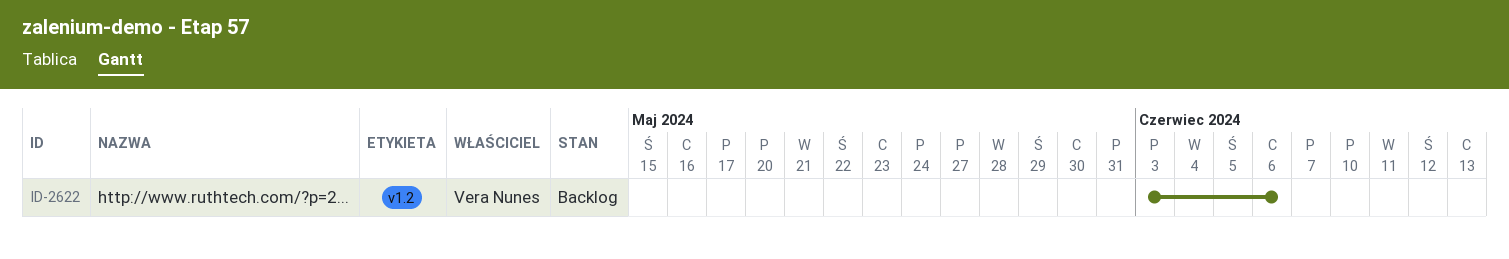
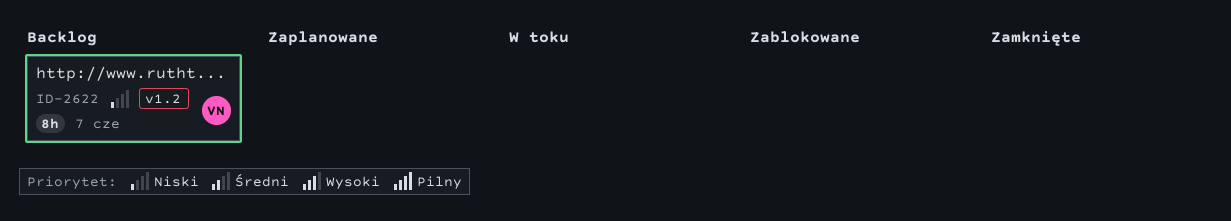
ID-2622, due: Jun 6 -> Jun 7

